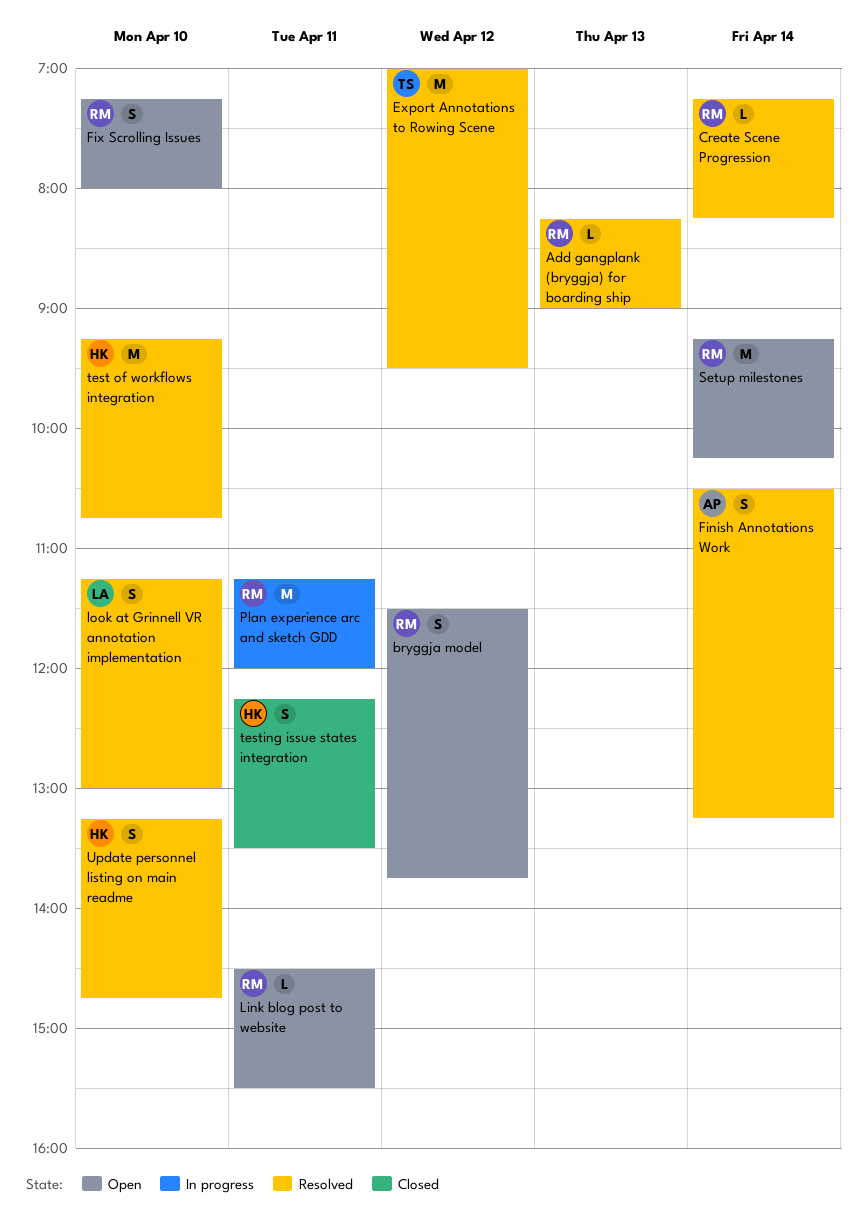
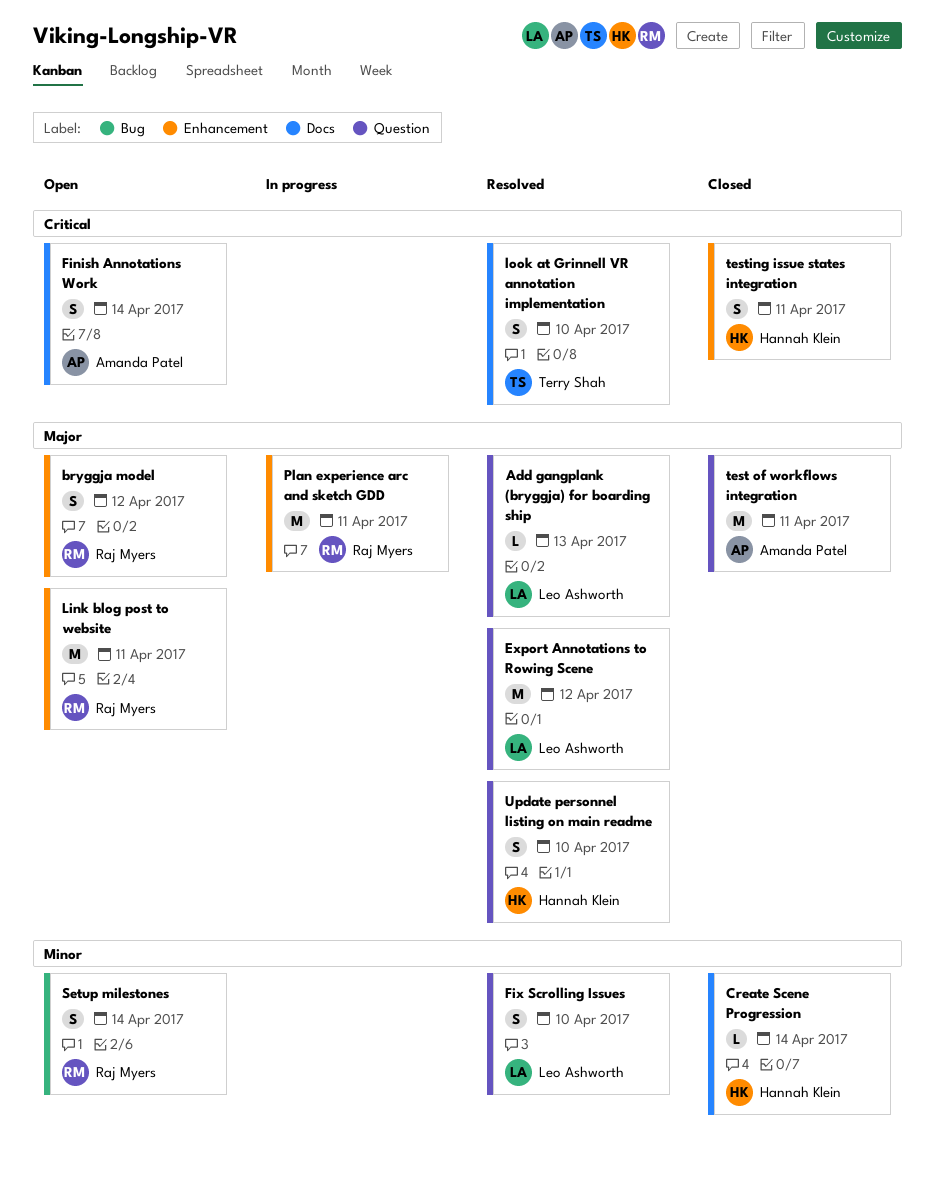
Add gangplank (bryggja) for boarding ship, owner: Raj Myers -> Leo Ashworth
Create Scene Progression, status: Resolved -> Closed
Create Scene Progression, owner: Raj Myers -> Hannah Klein
Export Annotations to Rowing Scene, owner: Terry Shah -> Leo Ashworth
Finish Annotations Work, status: Resolved -> Open
Fix Scrolling Issues, status: Open -> Resolved
Fix Scrolling Issues, owner: Raj Myers -> Leo Ashworth
Link blog post to website, estimate: L -> M
look at Grinnell VR annotation implementation, owner: Leo Ashworth -> Terry Shah
Setup milestones, estimate: M -> S
test of workflows integration, status: Resolved -> Closed
test of workflows integration, owner: Hannah Klein -> Amanda Patel
test of workflows integration, day: Apr 10 -> Apr 11

